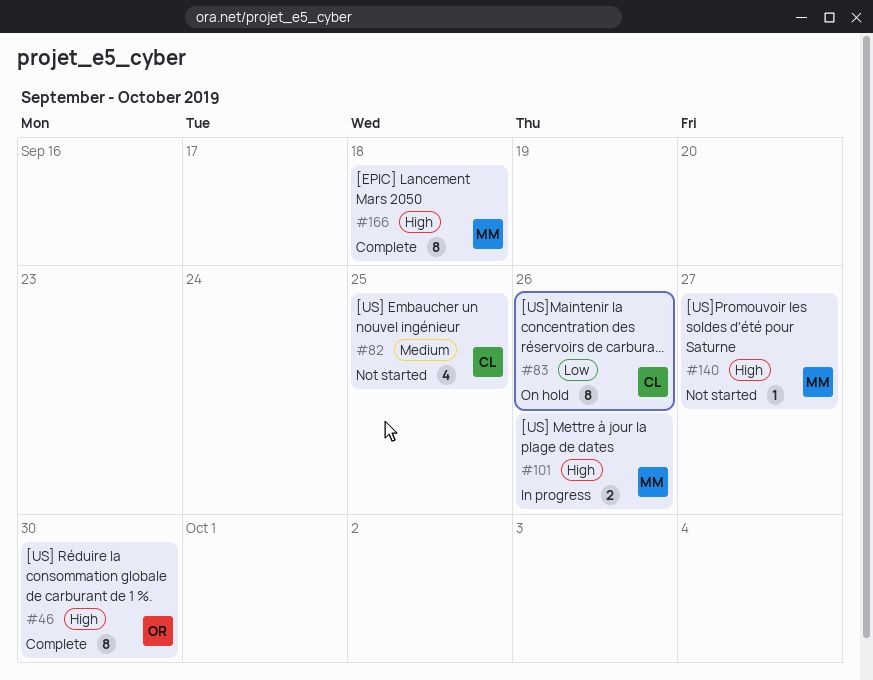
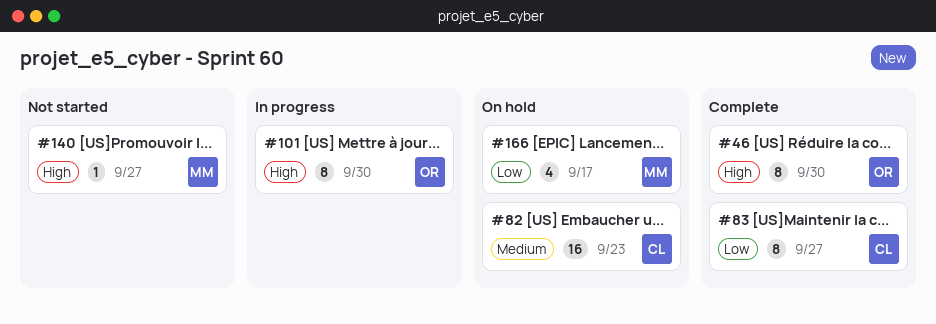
#82, status: Not started -> On hold
#82, estimate: 4 -> 16
#82, due: Sep 25 -> Sep 23
#83, status: On hold -> Complete
#83, due: Sep 26 -> Sep 27
#101, owner: MM -> OR
#101, estimate: 2 -> 8
#101, due: Sep 26 -> Sep 30
#166, status: Complete -> On hold
#166, priority: High -> Low
#166, estimate: 8 -> 4
#166, due: Sep 18 -> Sep 17

